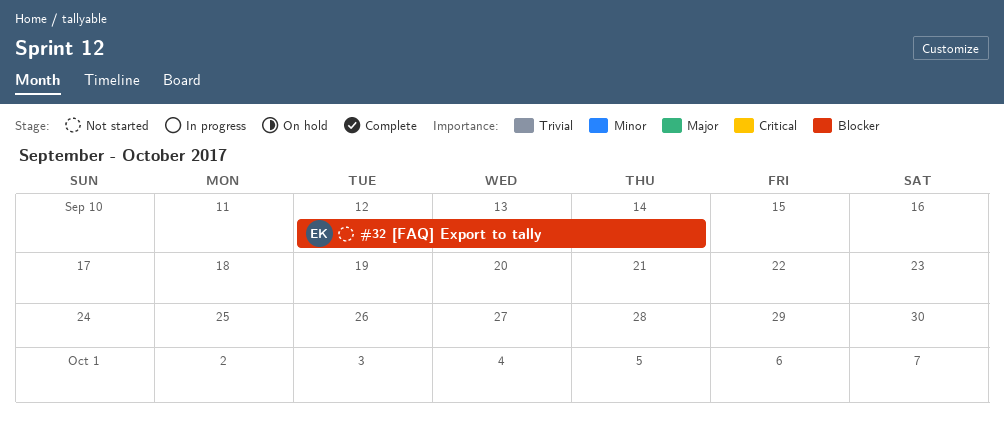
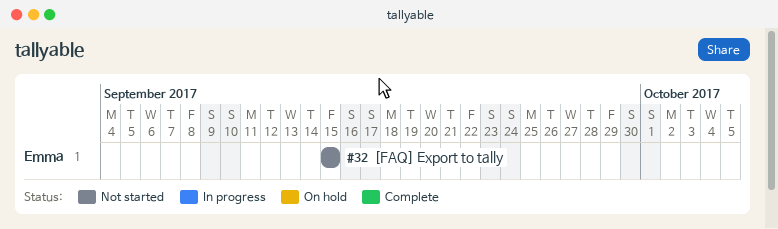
#32, start: Sep 12 -> Sep 15
#32, due: Sep 14 -> Sep 15

